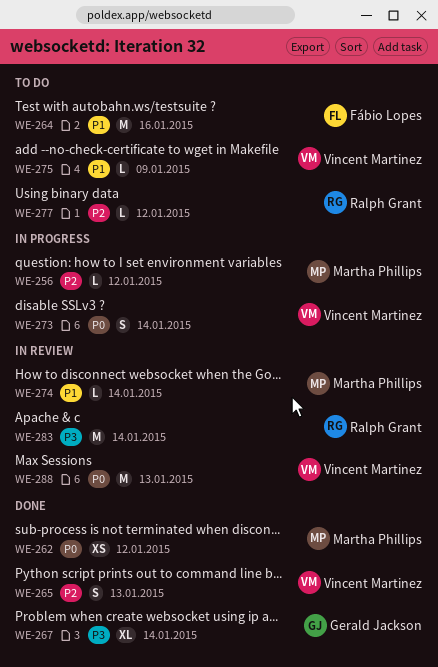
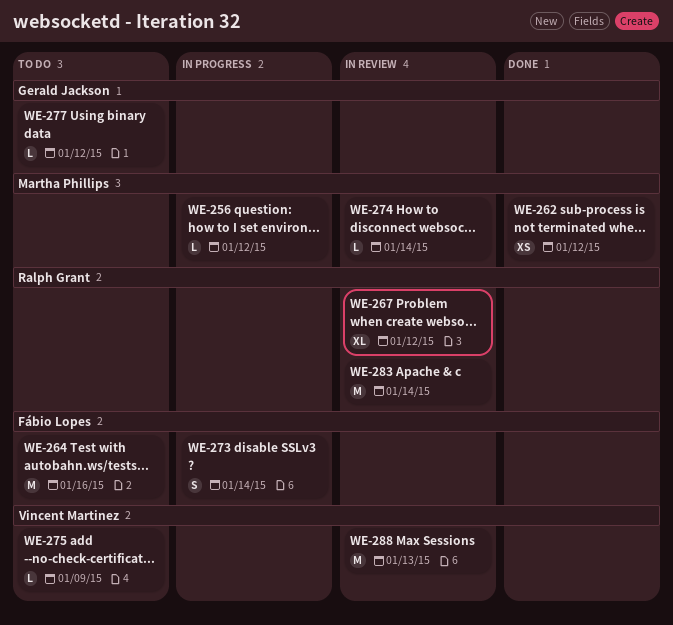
WE-265: present -> none
WE-267, status: Done -> In review
WE-267, owner: Gerald Jackson -> Ralph Grant
WE-267, due: Jan 14 -> Jan 12
WE-273, owner: Vincent Martinez -> Fábio Lopes
WE-277, owner: Ralph Grant -> Gerald Jackson

